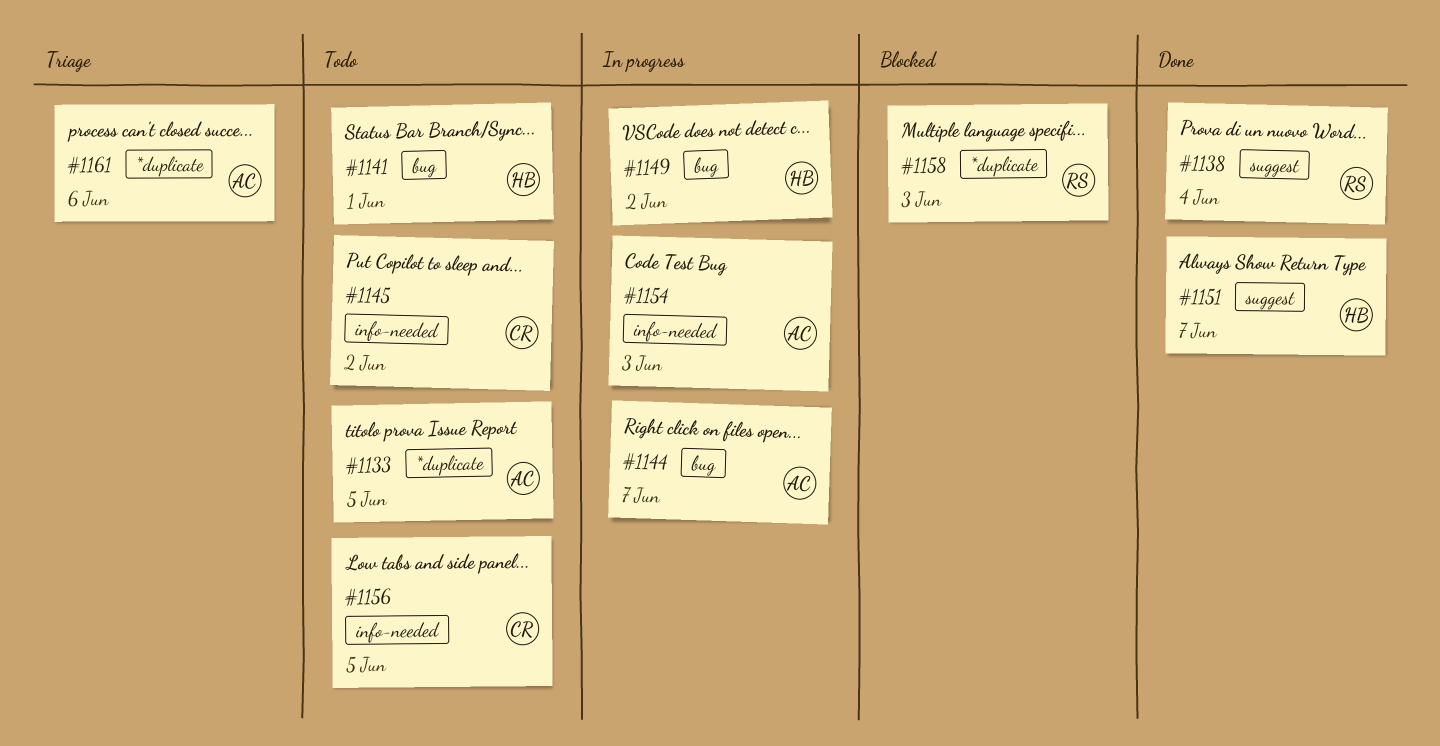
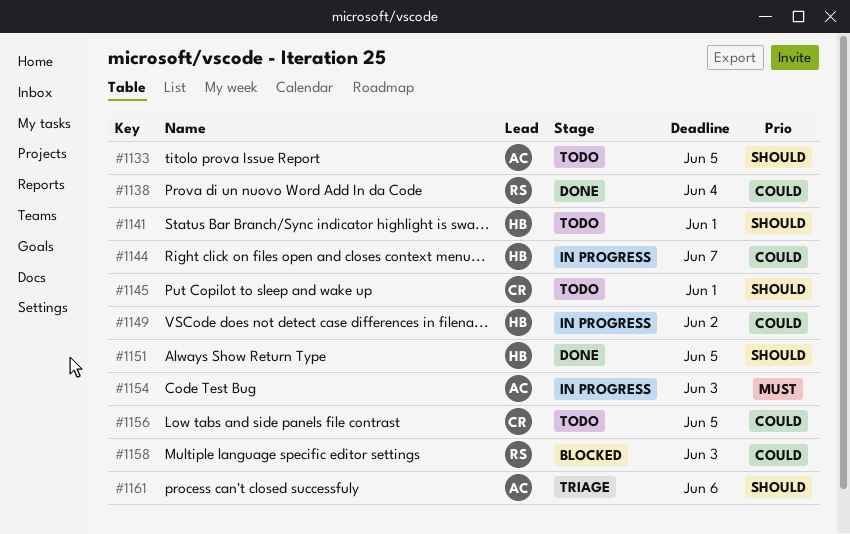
#1144, owner: AC -> HB
#1145, due: Jun 2 -> Jun 1
#1151, due: Jun 7 -> Jun 5

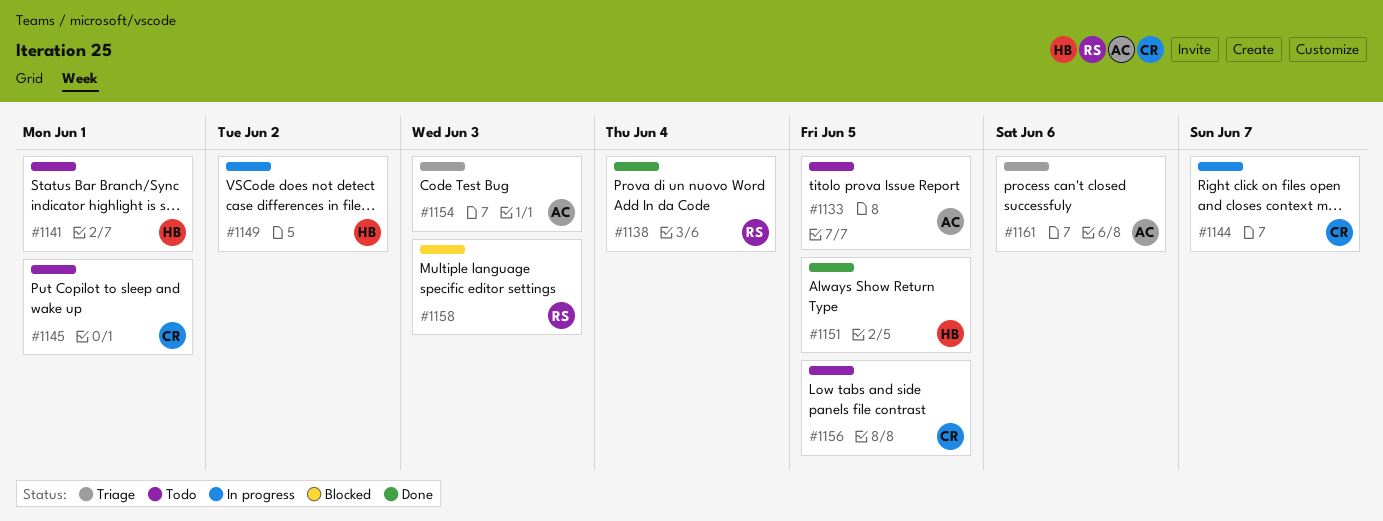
#1144, owner: HB -> CR
#1154, status: In progress -> Triage

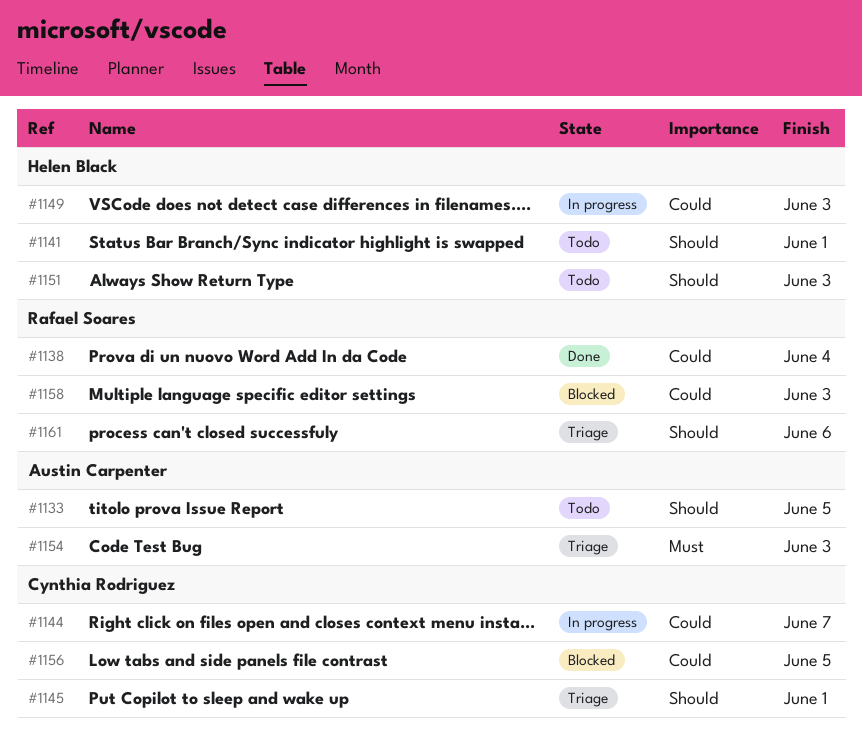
#1145, status: Todo -> Triage
#1149, due: Jun 2 -> Jun 3
#1151, status: Done -> Todo
#1151, due: Jun 5 -> Jun 3
#1156, status: Todo -> Blocked
#1161, owner: Austin Carpenter -> Rafael Soares

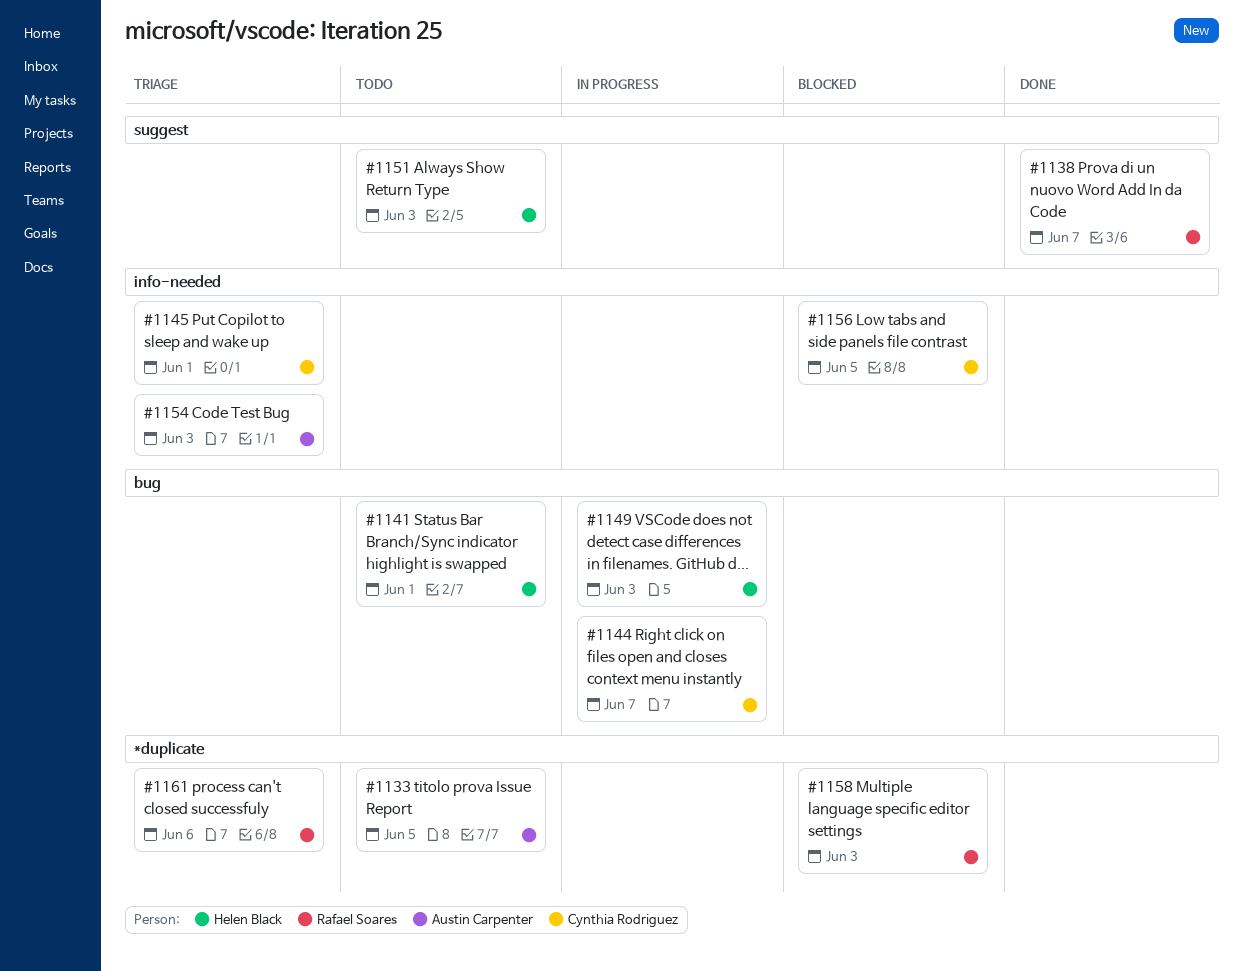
#1138, due: Jun 4 -> Jun 7

